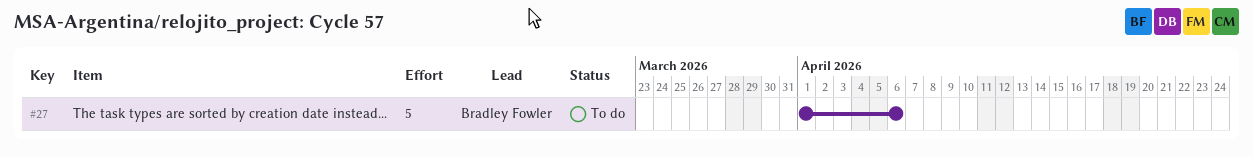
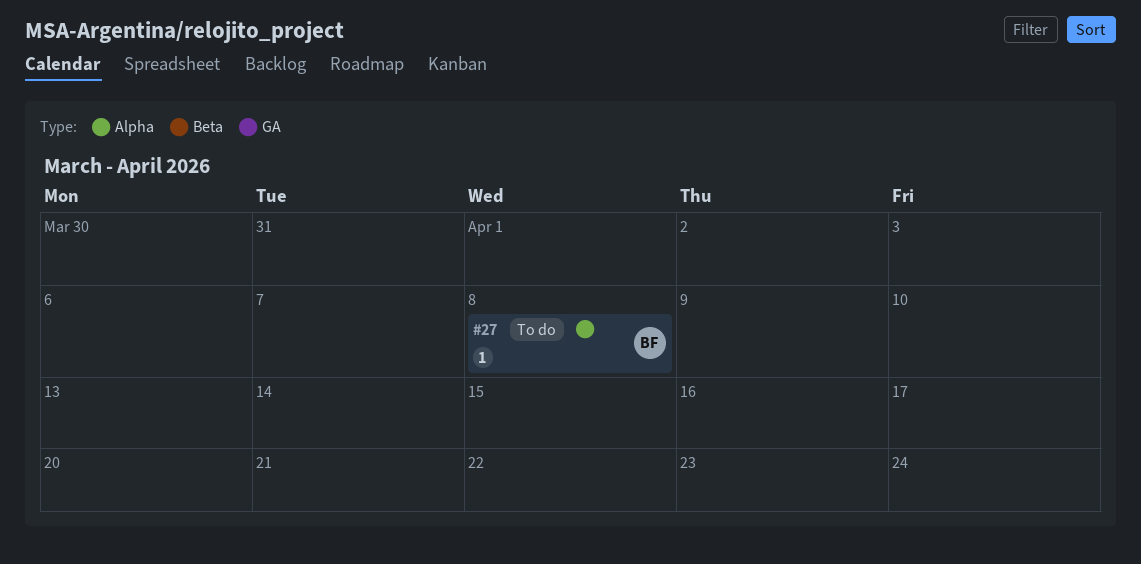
#27, estimate: 5 -> 1
#27, due: Apr 6 -> Apr 8

